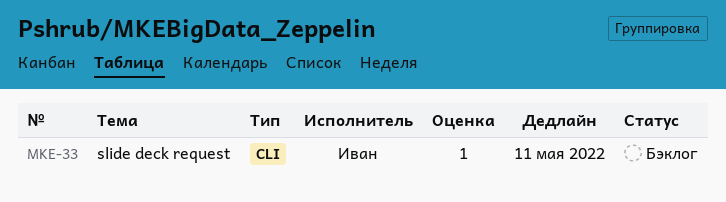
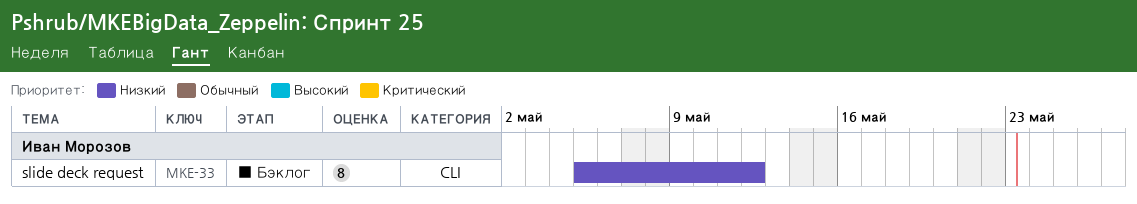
MKE-33, estimate: 1 -> 8
MKE-33, due: May 11 -> May 12

